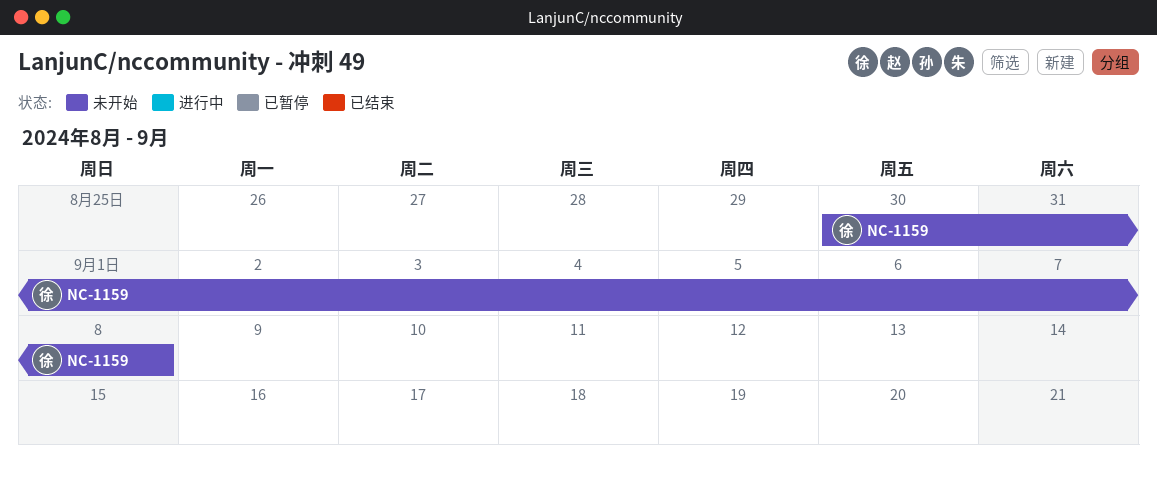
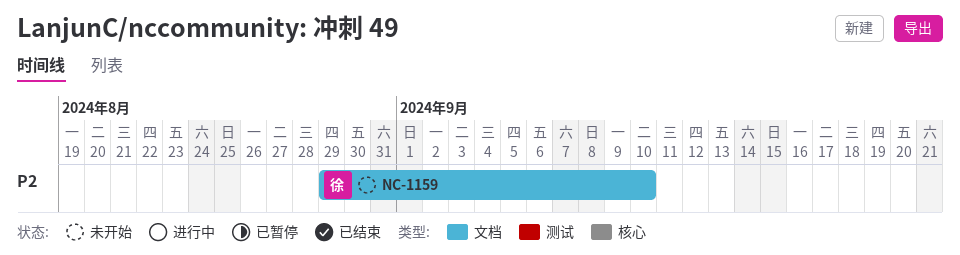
NC-1159, start: Aug 30 -> Aug 29
NC-1159, due: Sep 8 -> Sep 10

